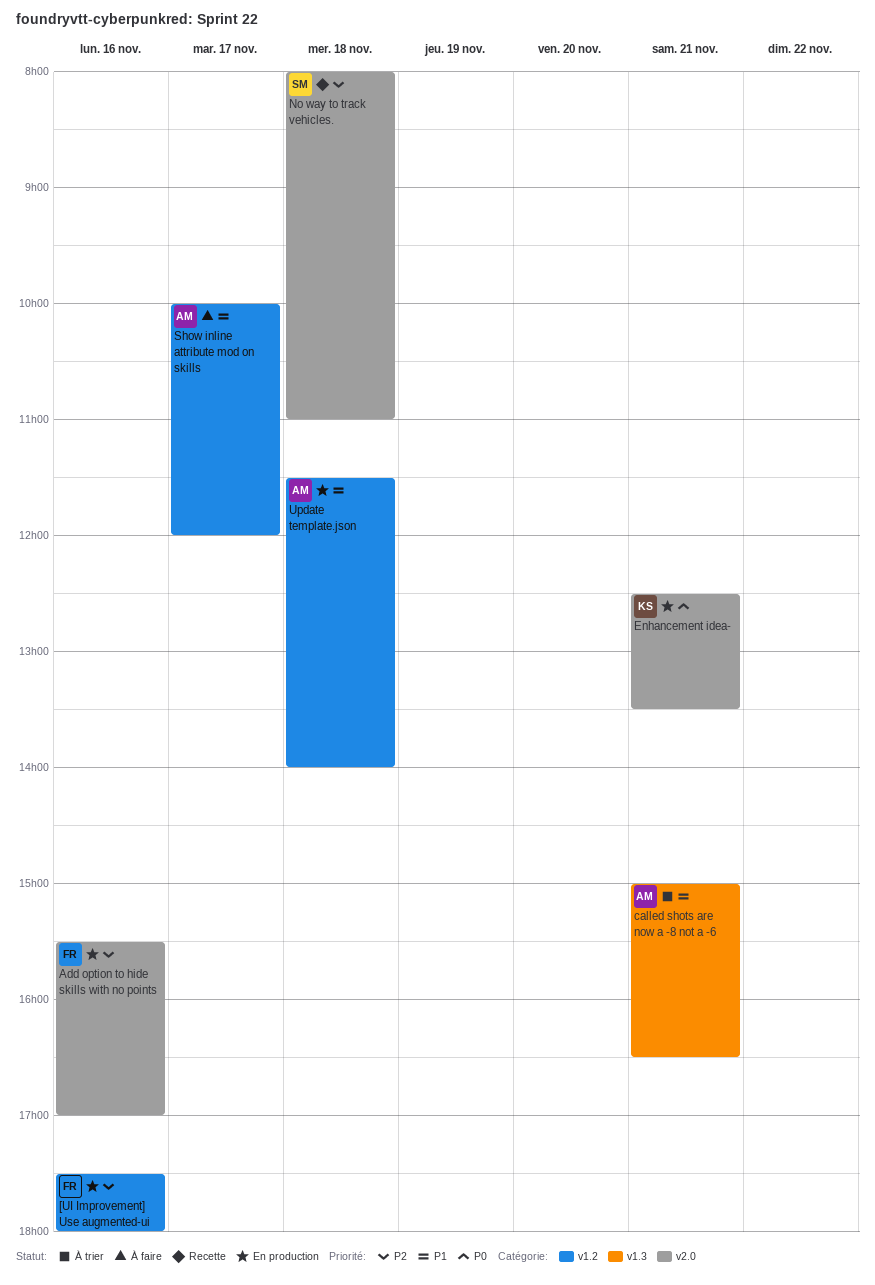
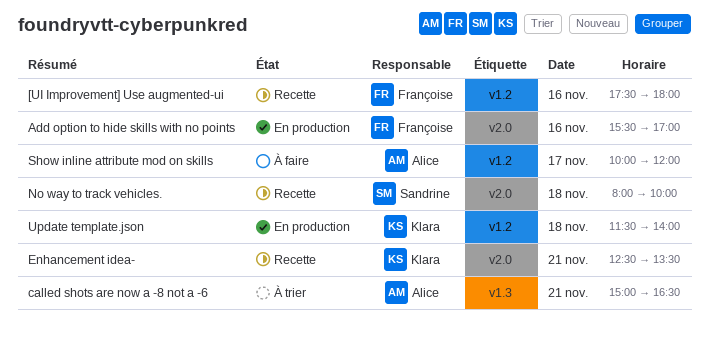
[UI Improvement] Use augmented-ui, status: En production -> Recette
Enhancement idea-, status: En production -> Recette
No way to track vehicles., ends: 11:00 -> 10:00
Update template.json, owner: Alice -> Klara

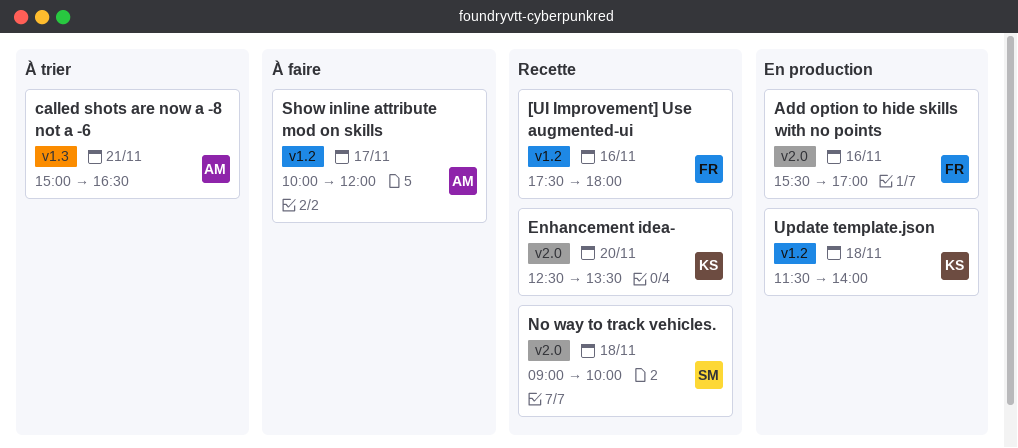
Enhancement idea-, day: Nov 21 -> Nov 20
No way to track vehicles., begins: 08:00 -> 09:00

